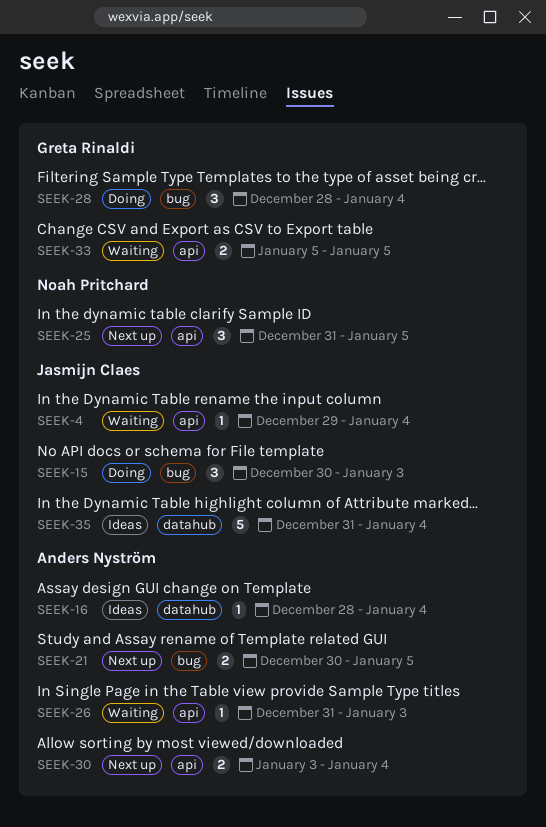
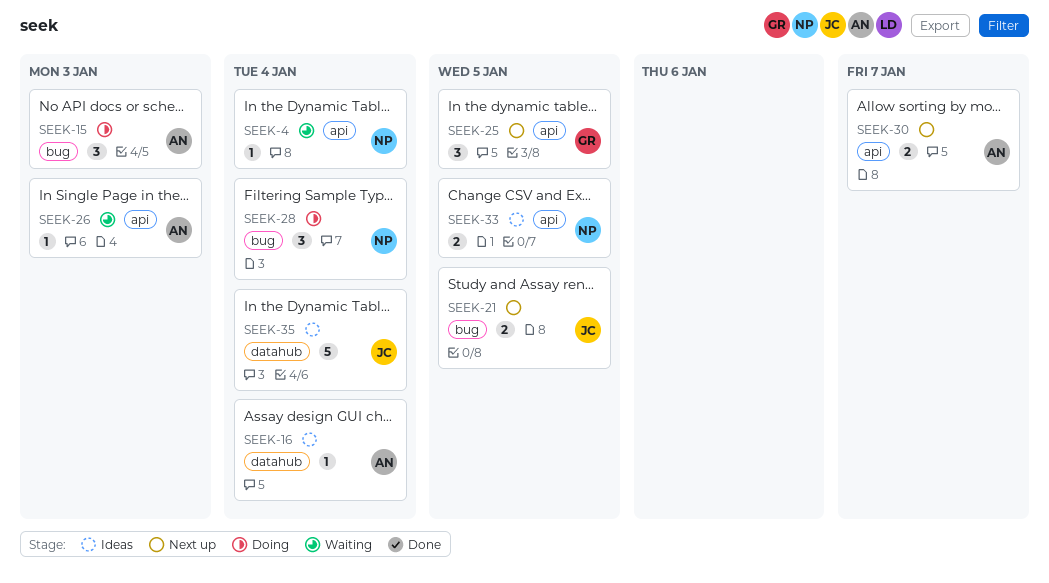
SEEK-4, owner: Jasmijn Claes -> Noah Pritchard
SEEK-15, owner: Jasmijn Claes -> Anders Nyström
SEEK-21, owner: Anders Nyström -> Jasmijn Claes
SEEK-25, owner: Noah Pritchard -> Greta Rinaldi
SEEK-28, owner: Greta Rinaldi -> Noah Pritchard
SEEK-30, due: Jan 4 -> Jan 7
SEEK-33, status: Waiting -> Ideas
SEEK-33, owner: Greta Rinaldi -> Noah Pritchard

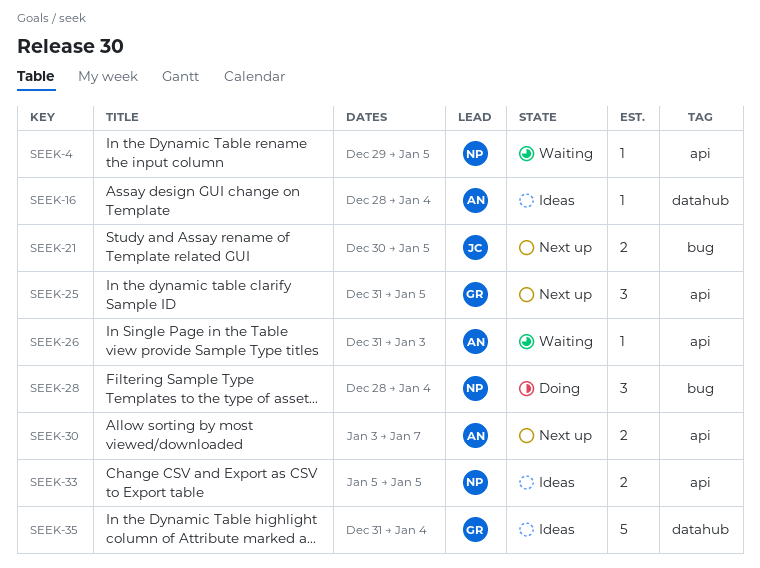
SEEK-4, due: Jan 4 -> Jan 5
SEEK-15: present -> none
SEEK-35, owner: JC -> GR

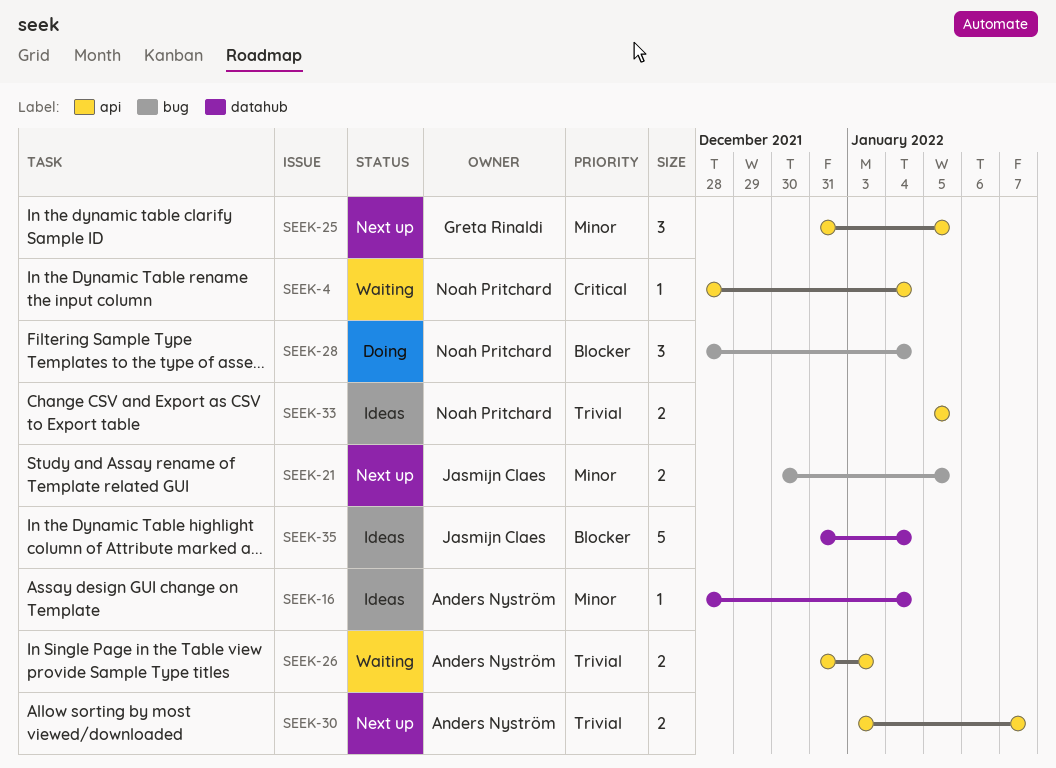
SEEK-4, start: Dec 29 -> Dec 28
SEEK-4, due: Jan 5 -> Jan 4
SEEK-26, estimate: 1 -> 2
SEEK-35, owner: Greta Rinaldi -> Jasmijn Claes

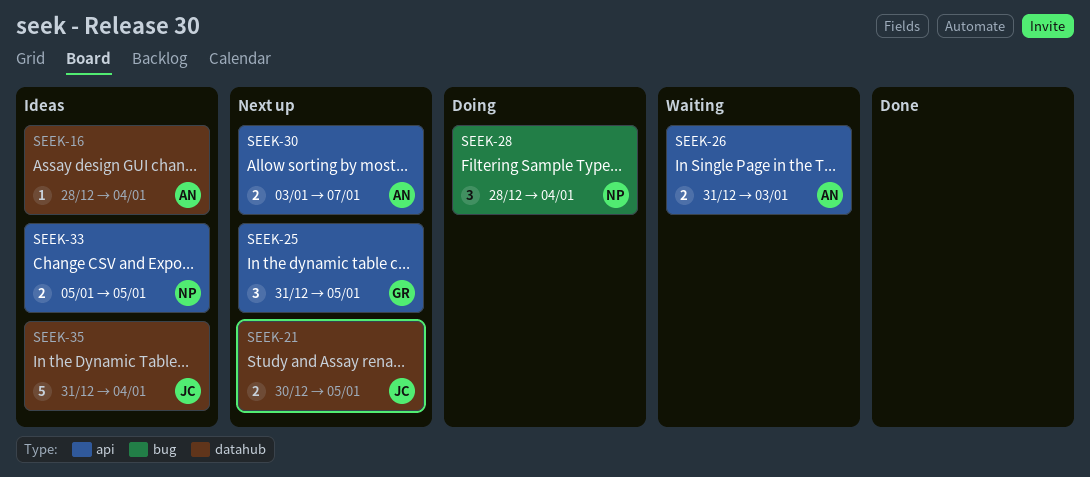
SEEK-4: present -> none
SEEK-21, label: bug -> datahub

